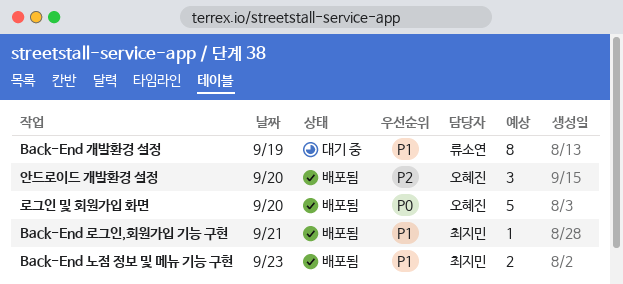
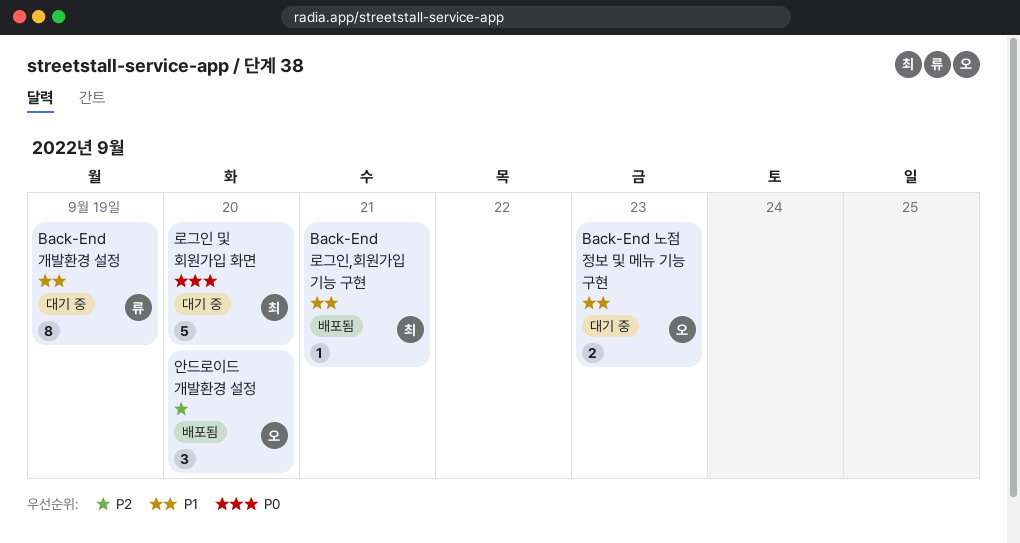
Back-End 노점 정보 및 메뉴 기능 구현, status: 배포됨 -> 대기 중
Back-End 노점 정보 및 메뉴 기능 구현, owner: 최지민 -> 오혜진
로그인 및 회원가입 화면, status: 배포됨 -> 대기 중
로그인 및 회원가입 화면, owner: 오혜진 -> 최지민

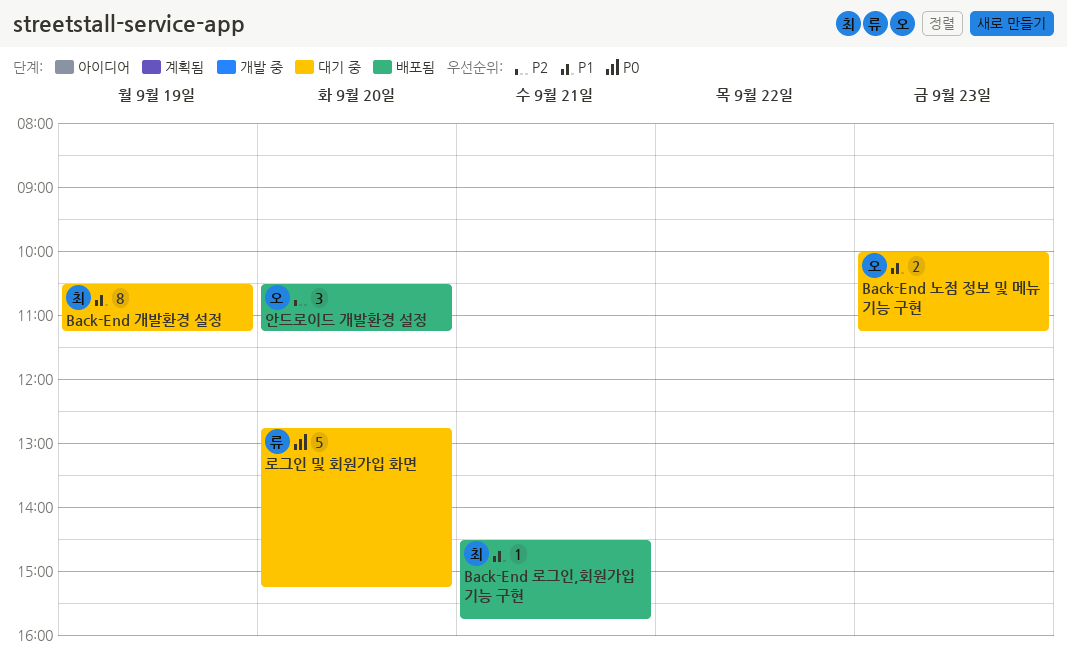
Back-End 개발환경 설정, owner: 류 -> 최
로그인 및 회원가입 화면, owner: 최 -> 류

